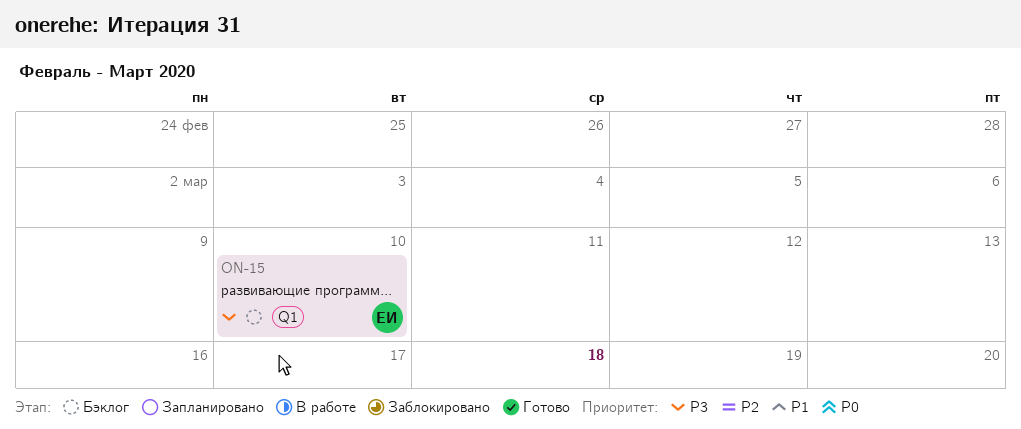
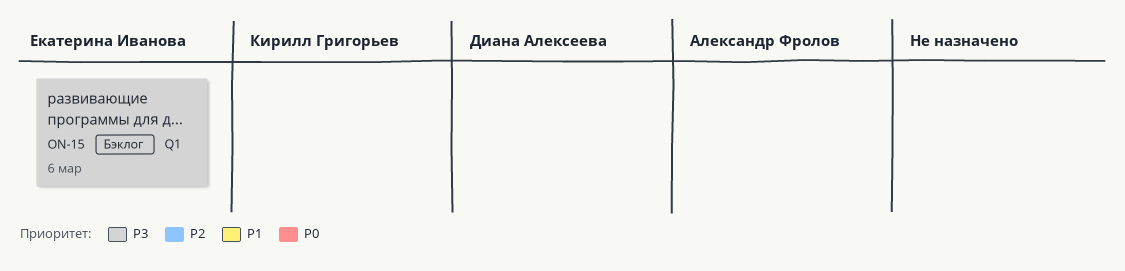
ON-15, due: Mar 10 -> Mar 6

